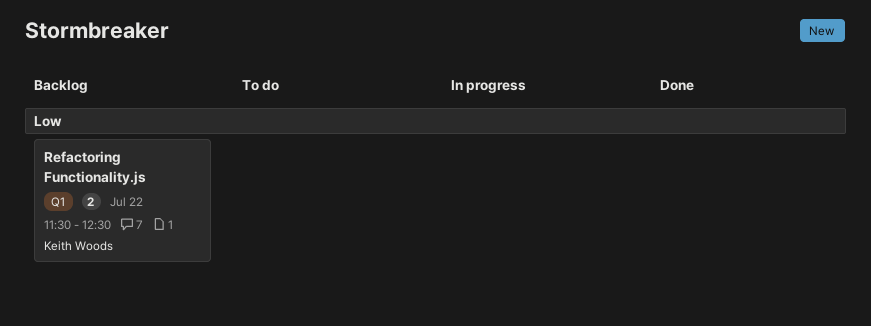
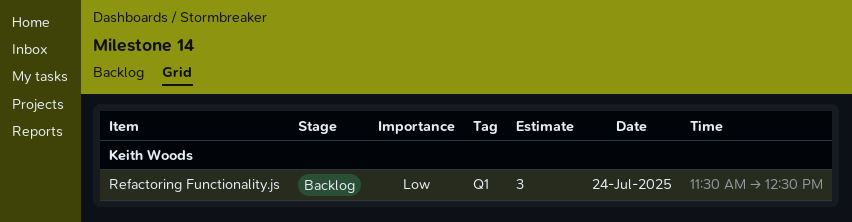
Refactoring Functionality.js, estimate: 2 -> 3
Refactoring Functionality.js, day: Jul 22 -> Jul 24

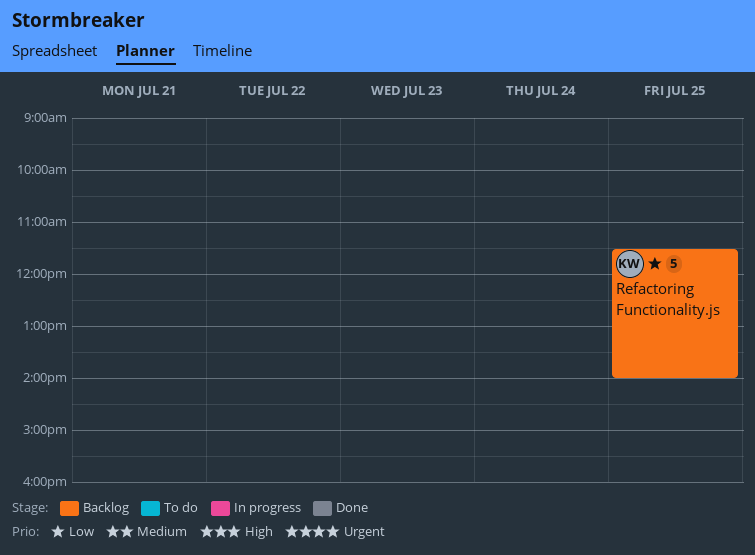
Refactoring Functionality.js, estimate: 3 -> 5
Refactoring Functionality.js, day: Jul 24 -> Jul 25
Refactoring Functionality.js, ends: 12:30 -> 14:00

